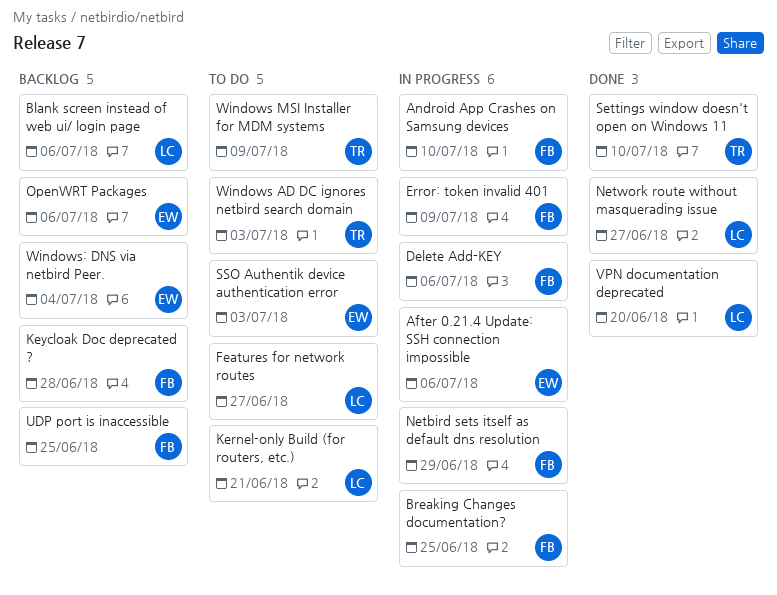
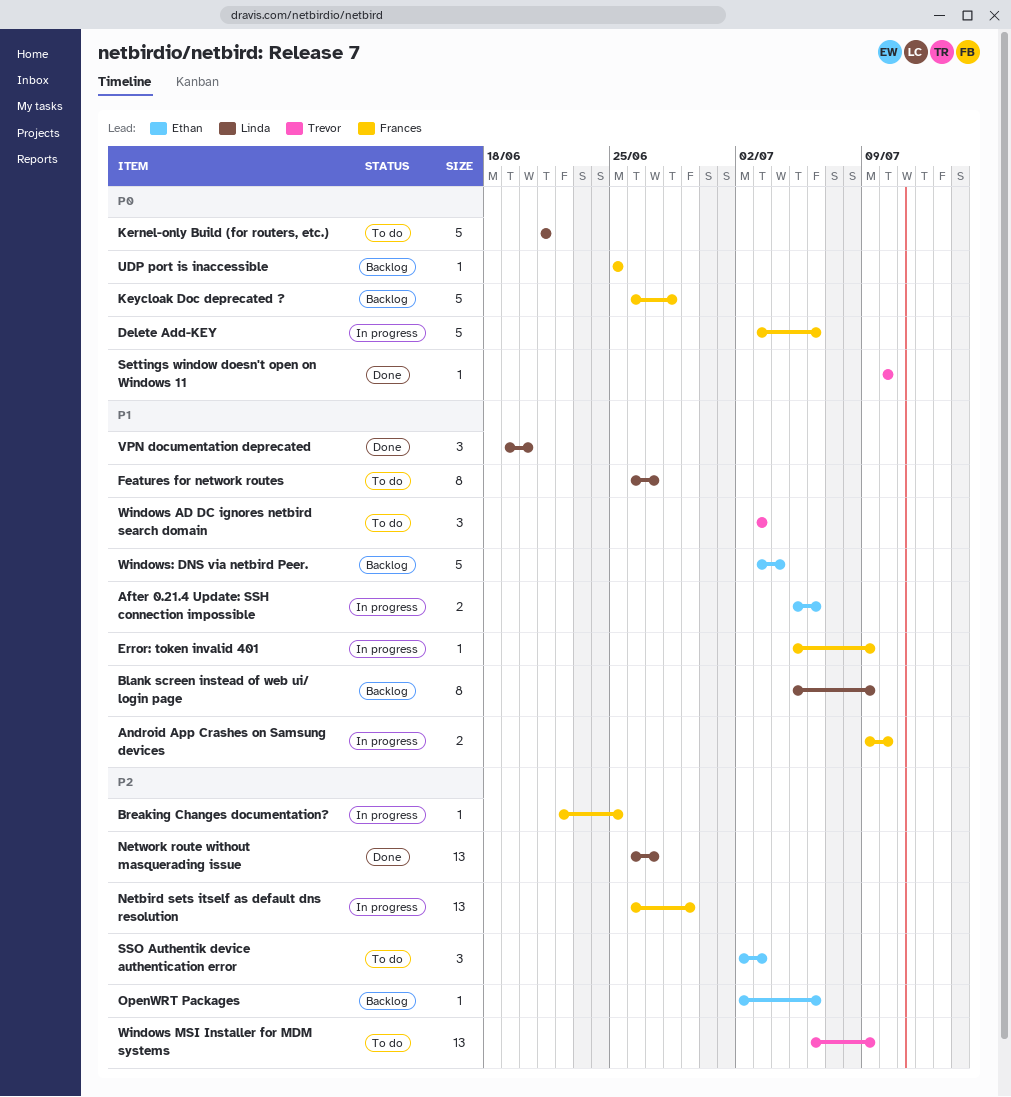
Blank screen instead of web ui/ login page, due: Jul 6 -> Jul 9

